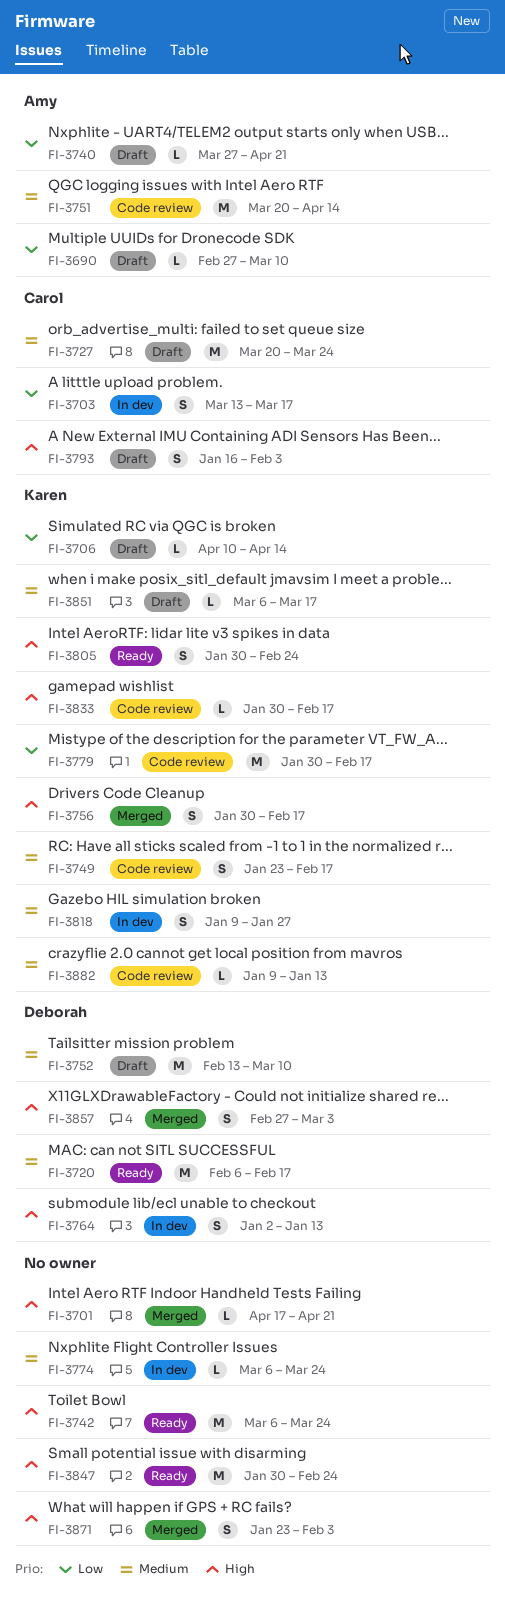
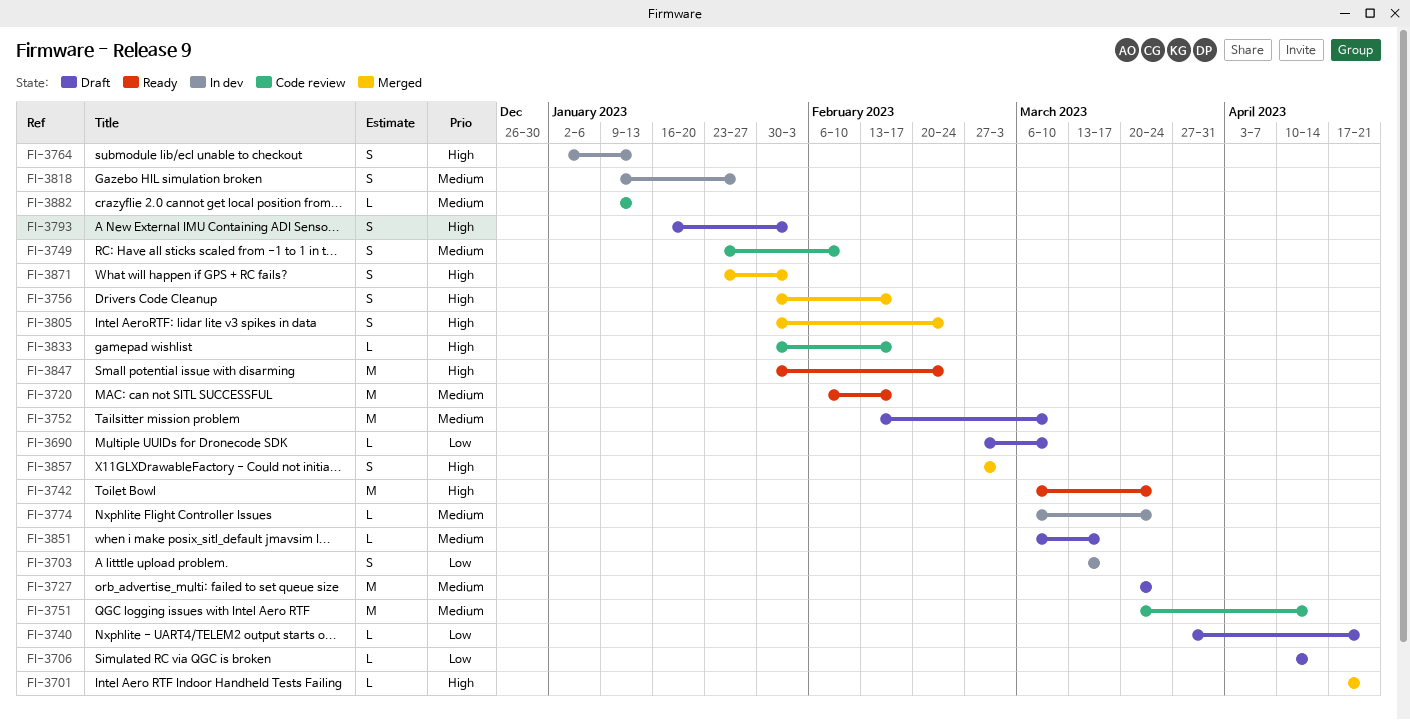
FI-3749, due: Feb 17 -> Feb 10
FI-3779: present -> none
FI-3805, status: Ready -> Merged

